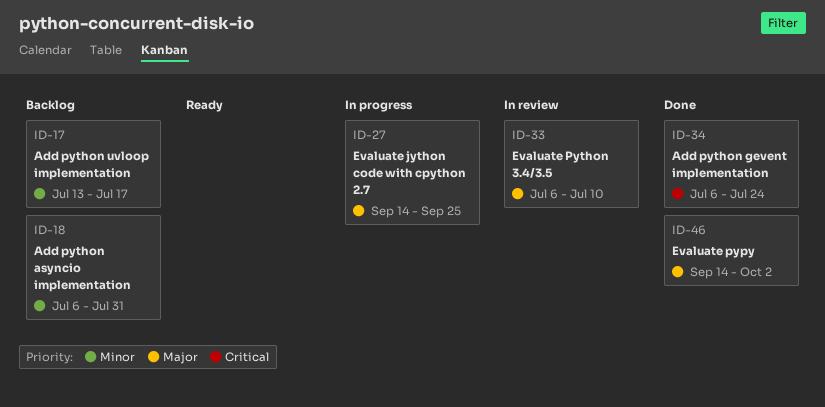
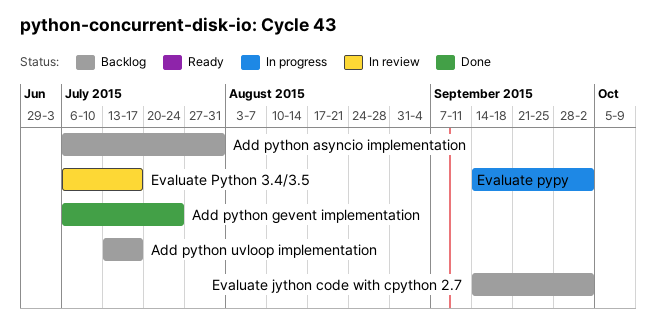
Evaluate jython code with cpython 2.7, status: In progress -> Backlog
Evaluate jython code with cpython 2.7, due: Sep 25 -> Oct 2
Evaluate pypy, status: Done -> In progress
Evaluate Python 3.4/3.5, due: Jul 10 -> Jul 17

